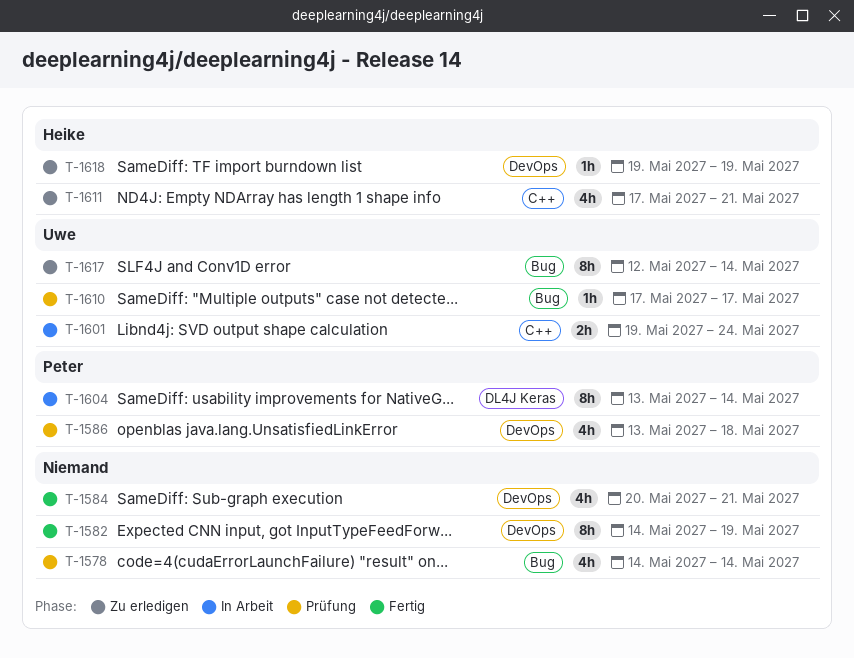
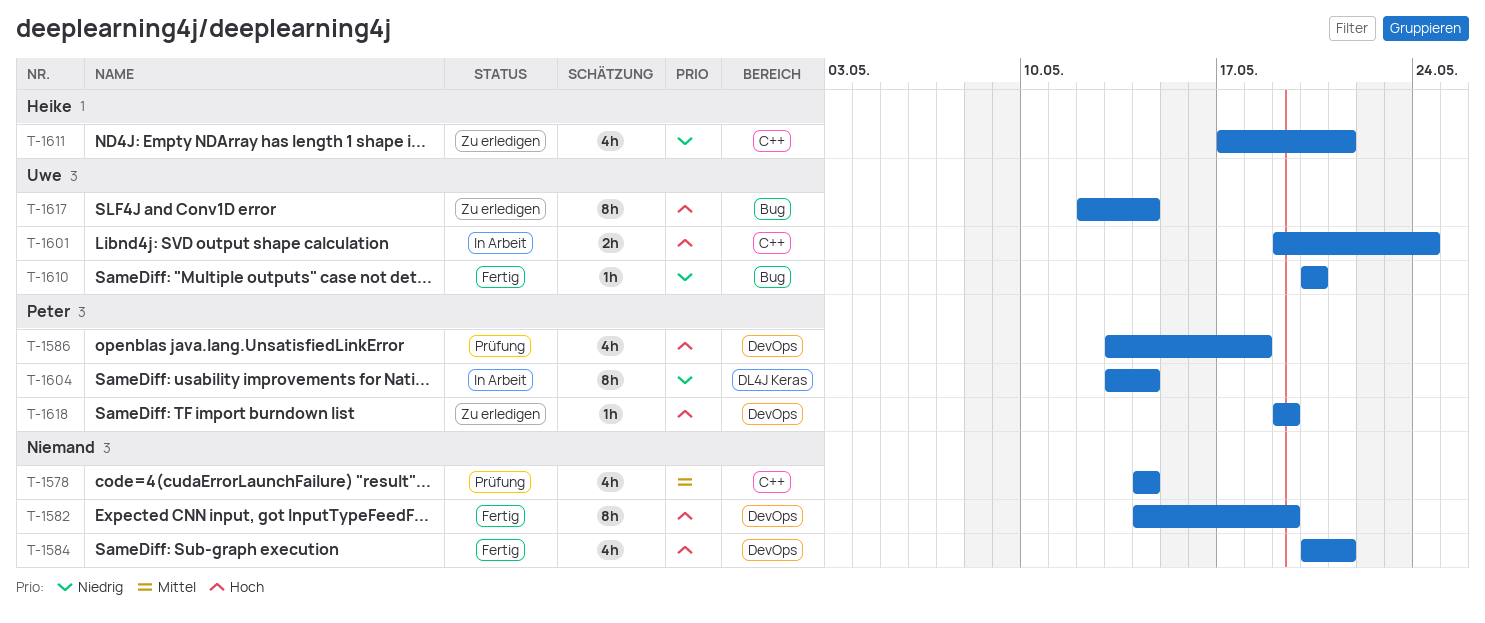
T-1578, label: Bug -> C++
T-1610, status: Prüfung -> Fertig
T-1610, start: May 17 -> May 20
T-1610, due: May 17 -> May 20
T-1618, owner: Heike -> Peter

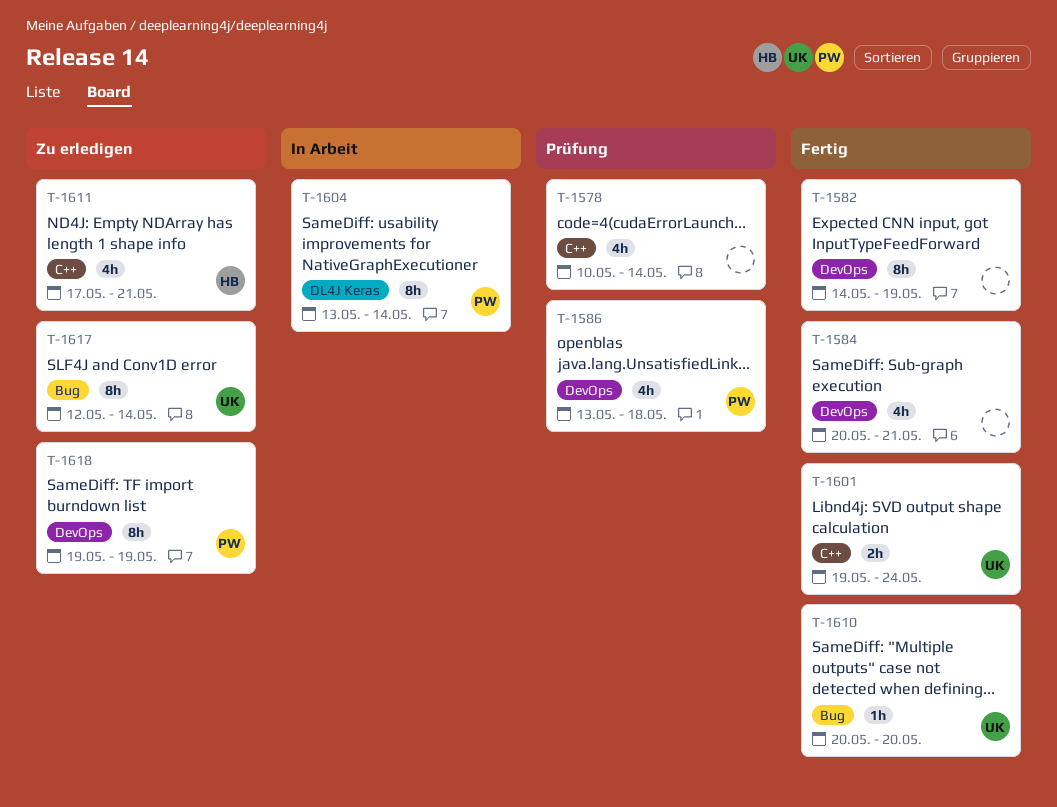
T-1578, start: May 14 -> May 10
T-1601, status: In Arbeit -> Fertig
T-1618, estimate: 1h -> 8h

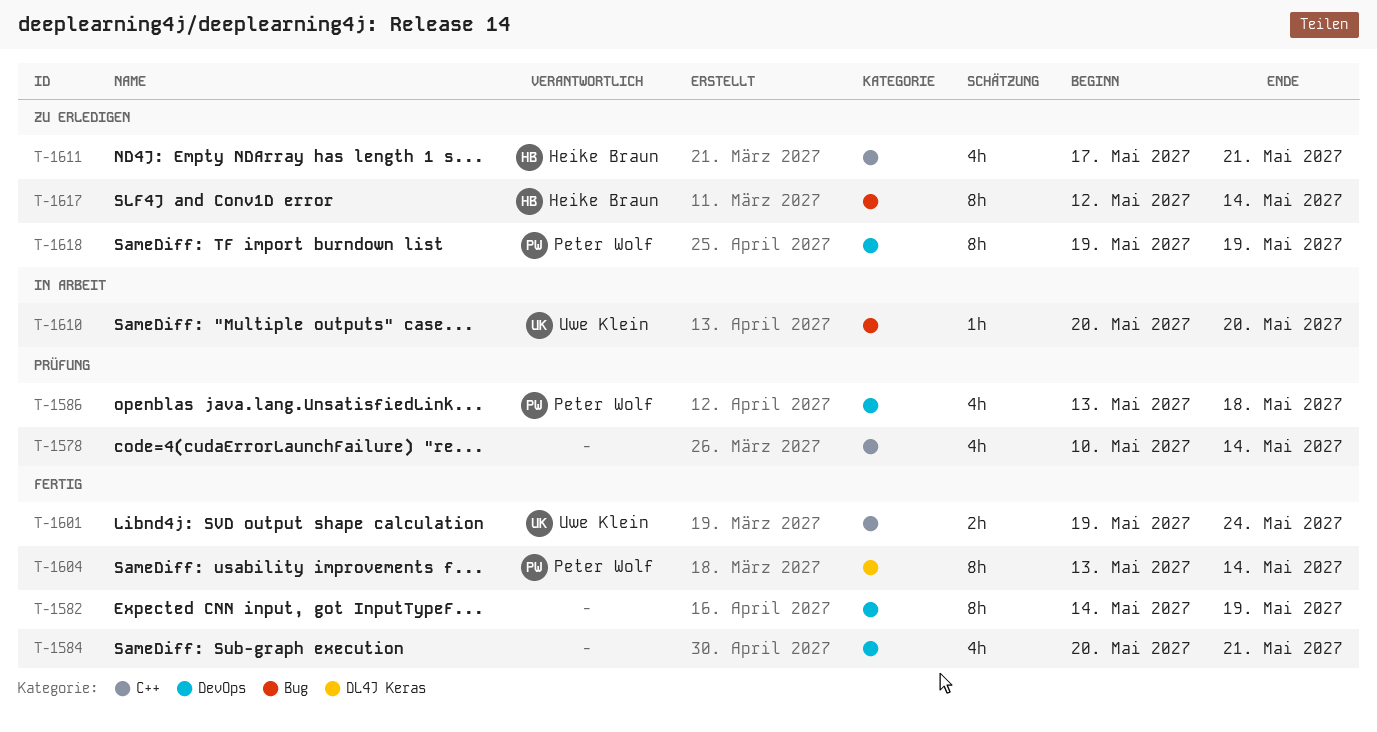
T-1604, status: In Arbeit -> Fertig
T-1610, status: Fertig -> In Arbeit
T-1617, owner: Uwe Klein -> Heike Braun

